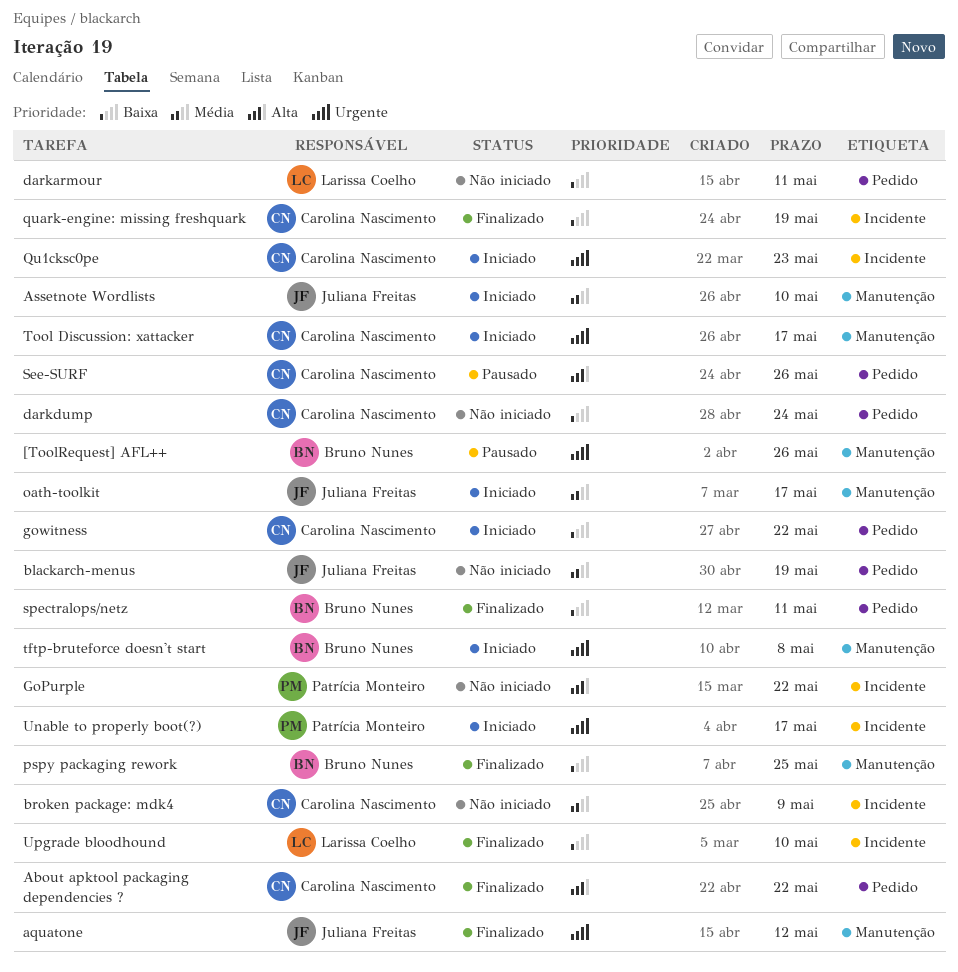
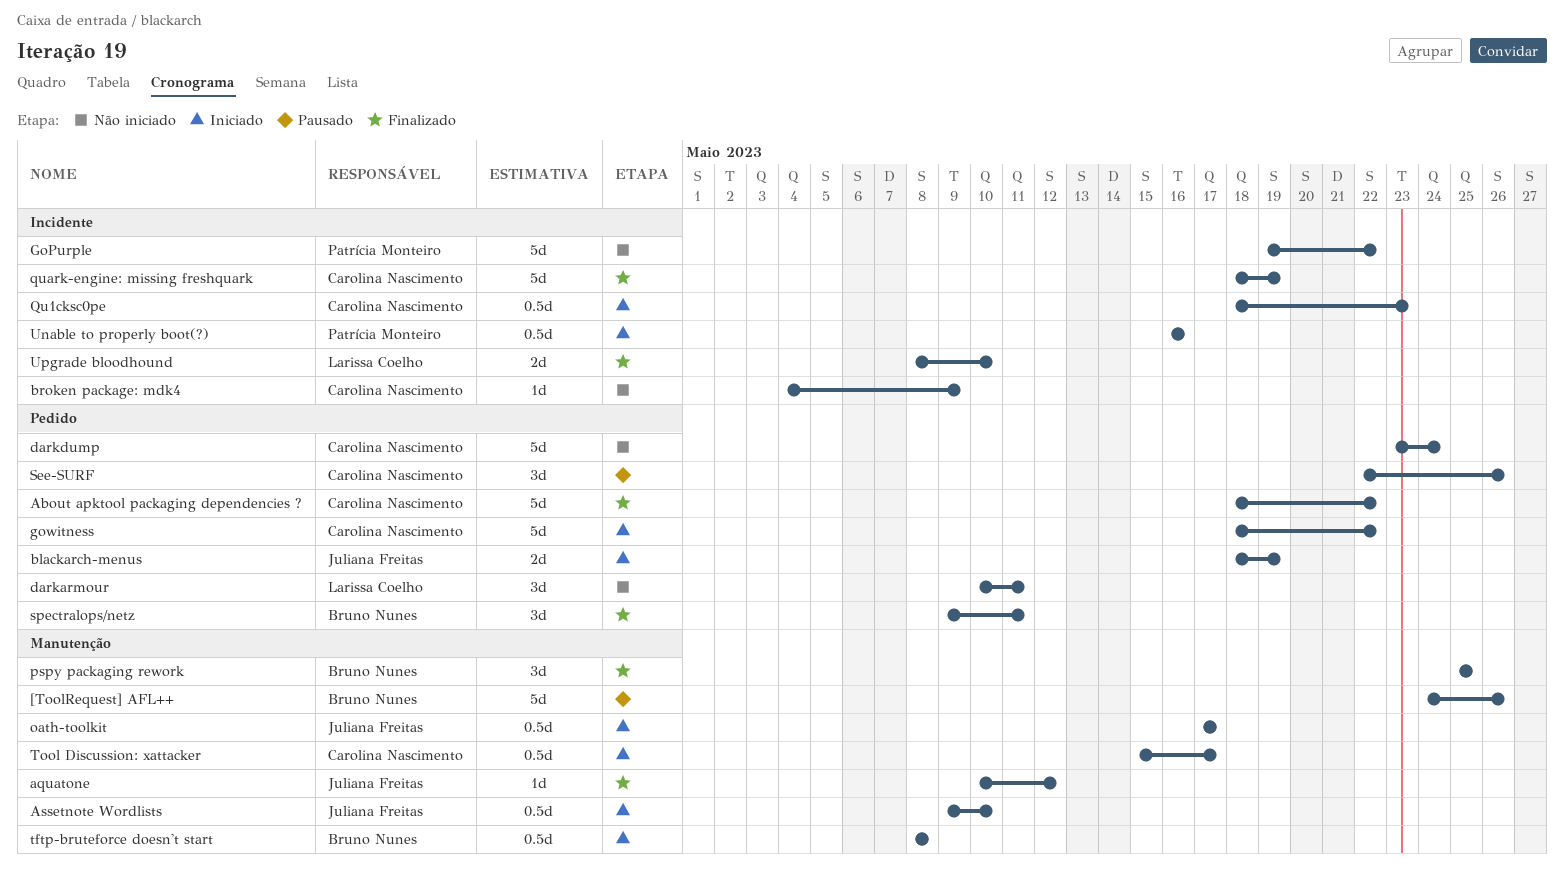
blackarch-menus, status: Não iniciado -> Iniciado
Unable to properly boot(?), due: May 17 -> May 16

